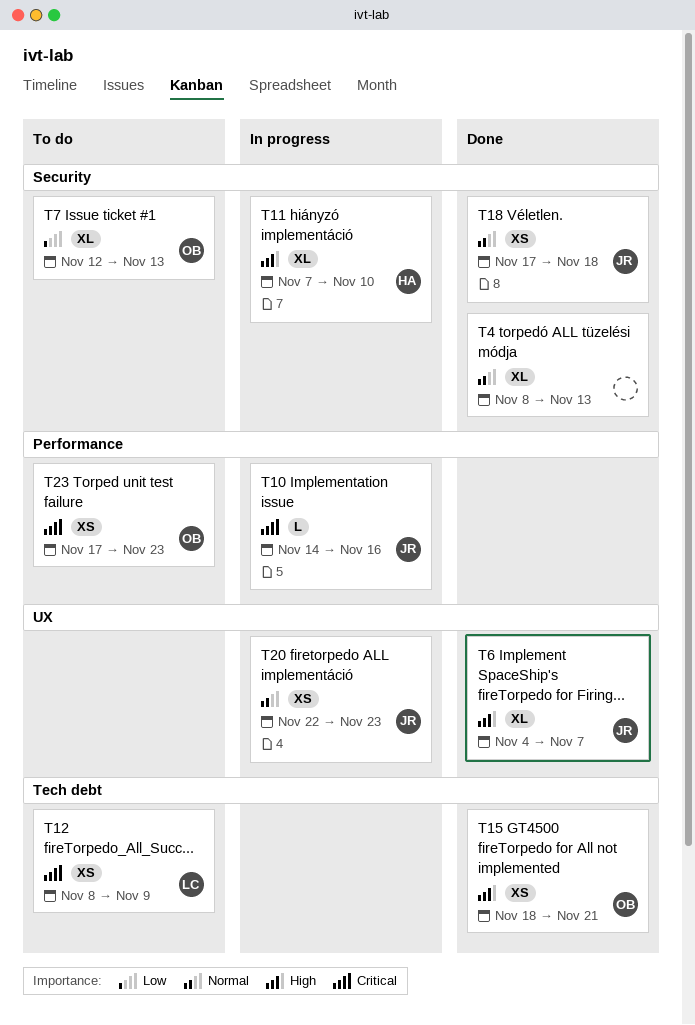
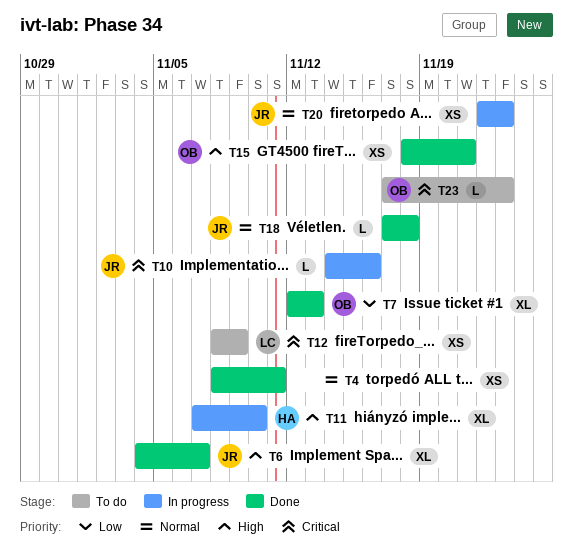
T4, estimate: XL -> XS
T4, due: Nov 13 -> Nov 11
T7, status: To do -> Done
T18, estimate: XS -> L
T23, estimate: XS -> L

